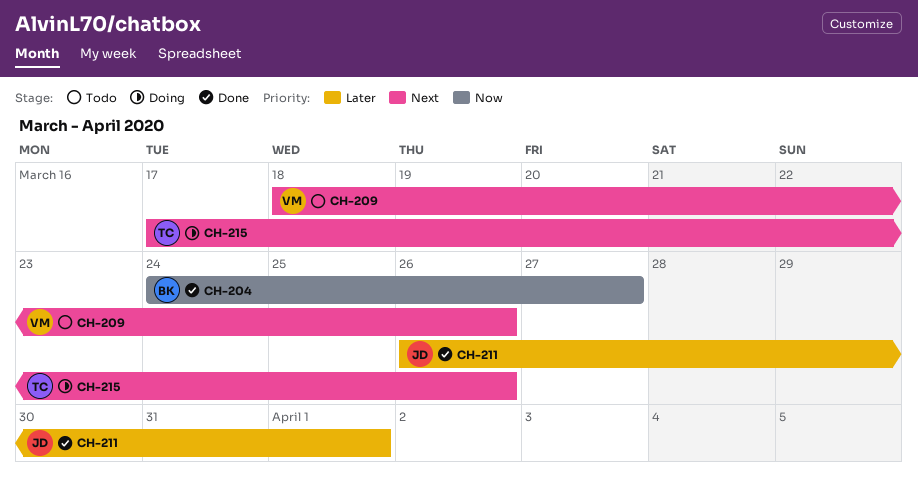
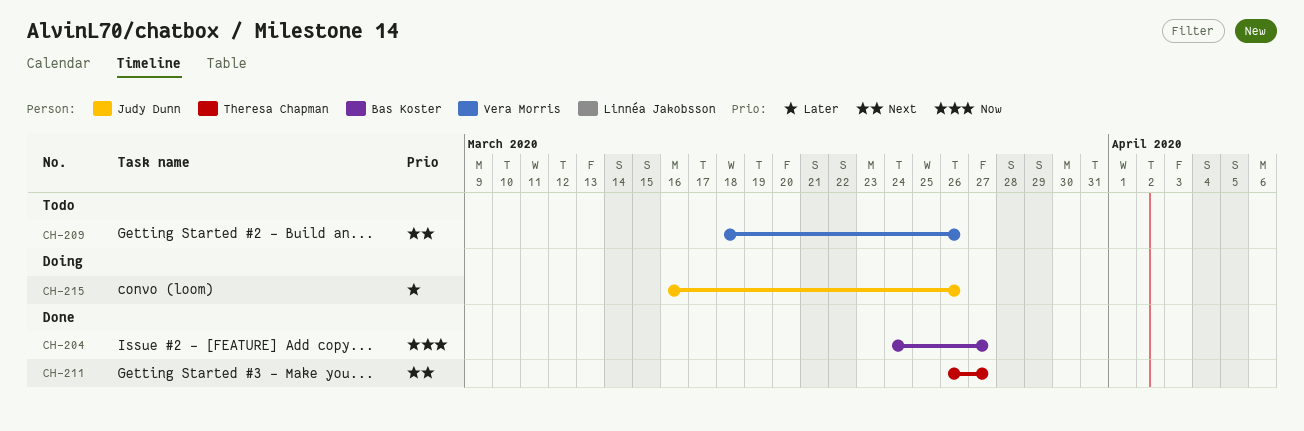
CH-211, owner: Judy Dunn -> Theresa Chapman
CH-211, priority: Later -> Next
CH-211, due: Apr 1 -> Mar 27
CH-215, owner: Theresa Chapman -> Judy Dunn
CH-215, priority: Next -> Later
CH-215, start: Mar 17 -> Mar 16

